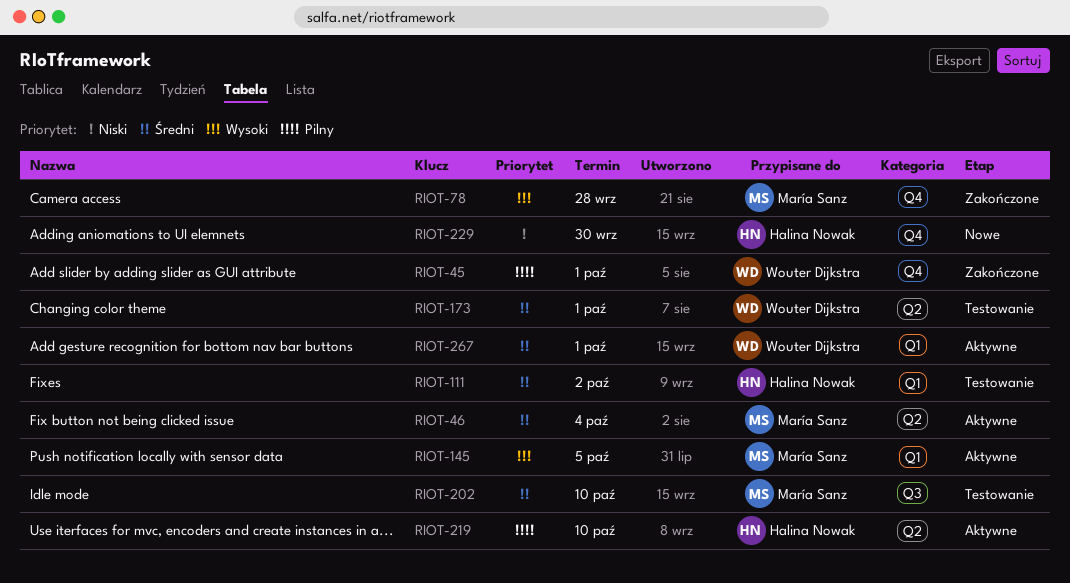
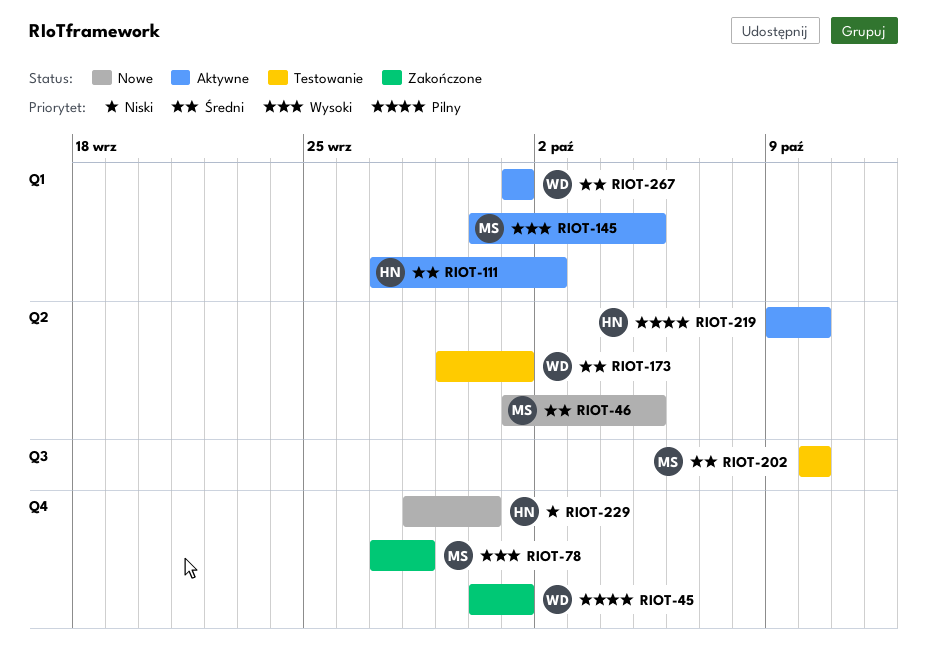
RIOT-46, status: Aktywne -> Nowe
RIOT-46, due: Oct 4 -> Oct 5
RIOT-111, status: Testowanie -> Aktywne

